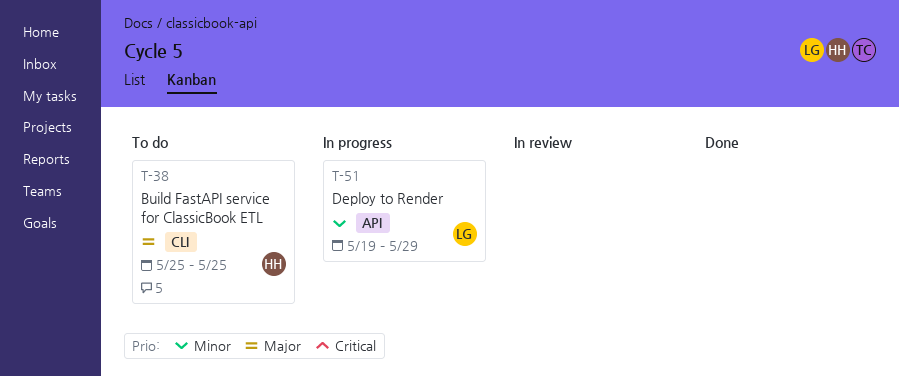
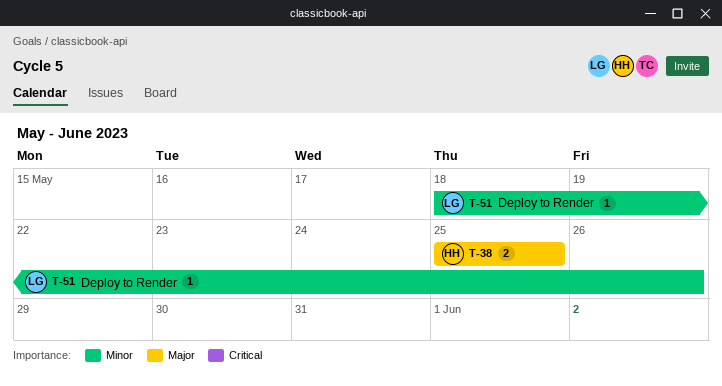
T-51, start: May 19 -> May 18
T-51, due: May 29 -> May 26

